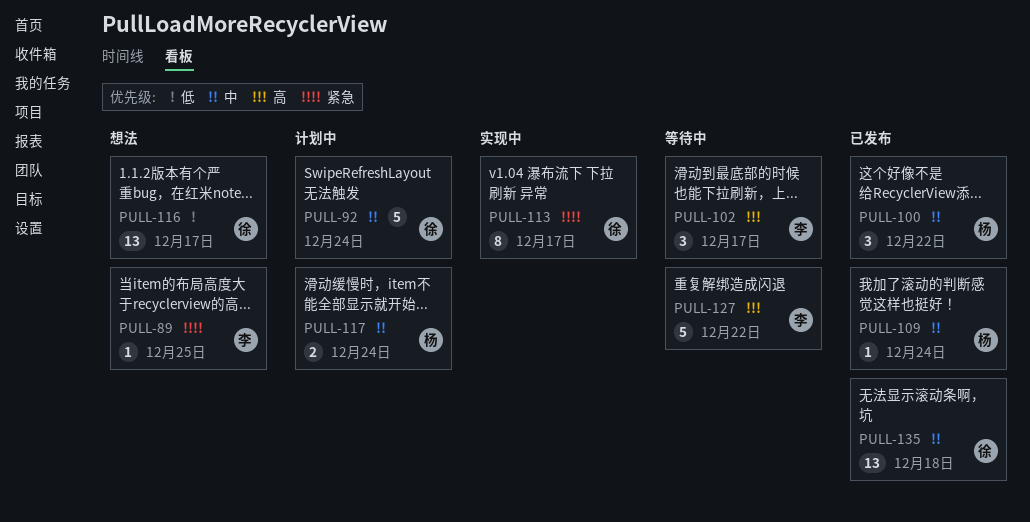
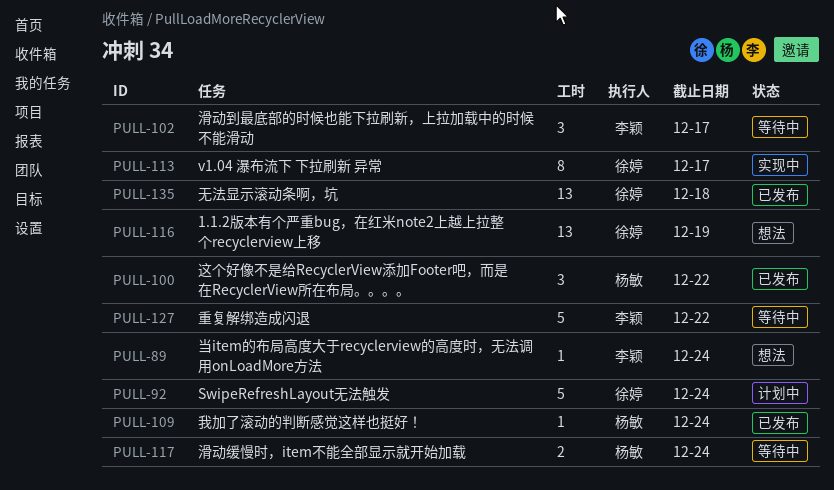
PULL-89, due: Dec 25 -> Dec 24
PULL-116, due: Dec 17 -> Dec 19
PULL-117, status: 计划中 -> 等待中

